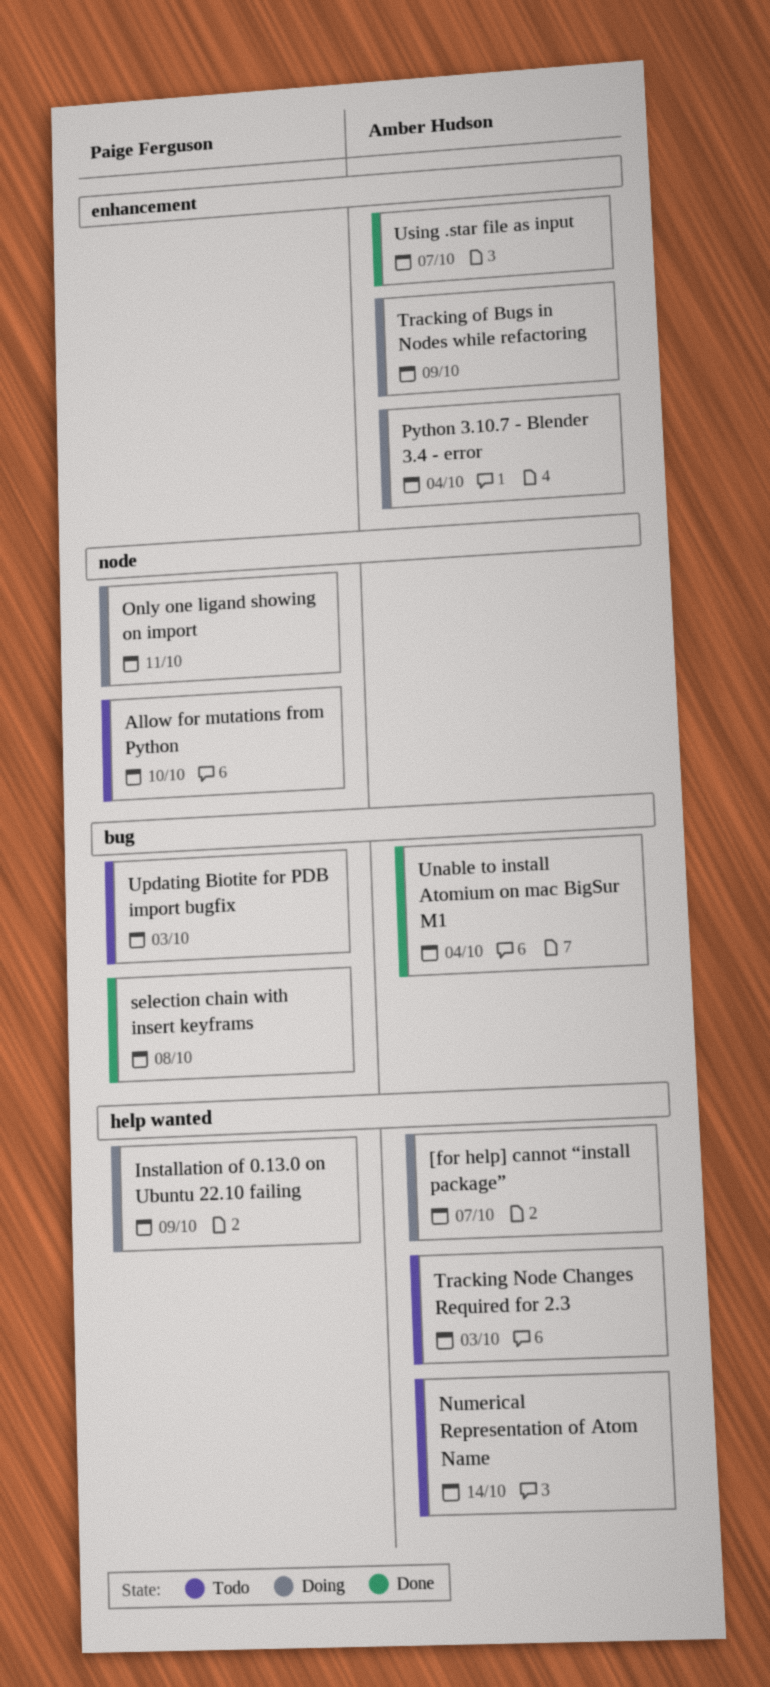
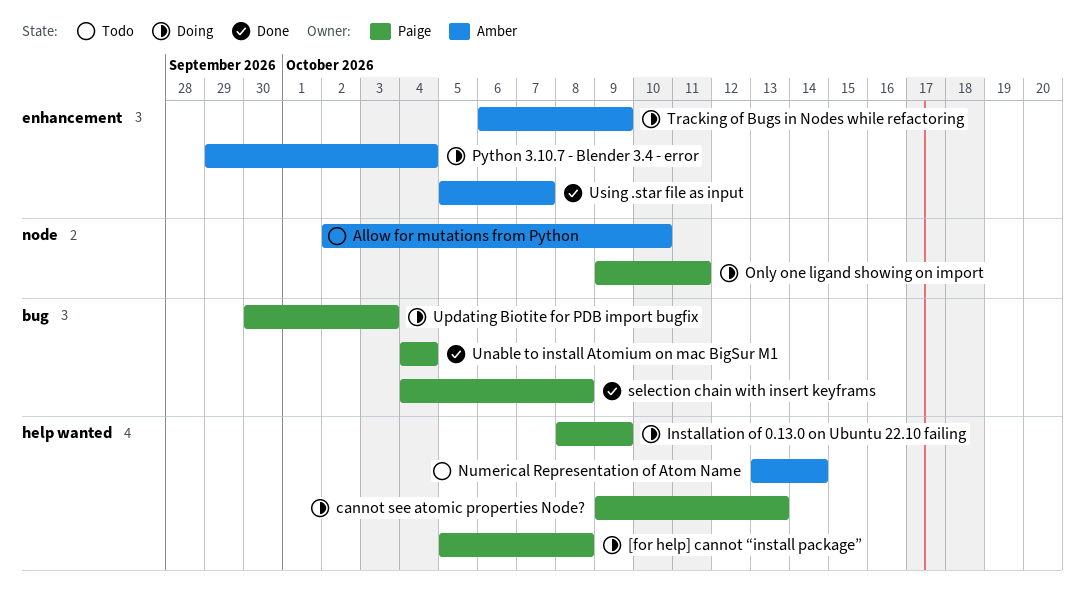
[for help] cannot “install package”, owner: Amber Hudson -> Paige Ferguson
[for help] cannot “install package”, due: Oct 7 -> Oct 8
Allow for mutations from Python, owner: Paige Ferguson -> Amber Hudson
cannot see atomic properties Node?: none -> present
Tracking Node Changes Required for 2.3: present -> none
Unable to install Atomium on mac BigSur M1, owner: Amber Hudson -> Paige Ferguson
Updating Biotite for PDB import bugfix, status: Todo -> Doing

